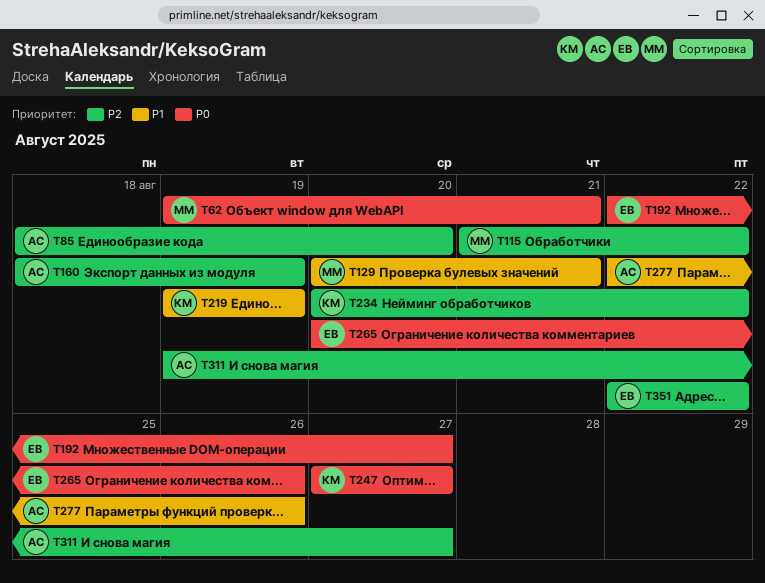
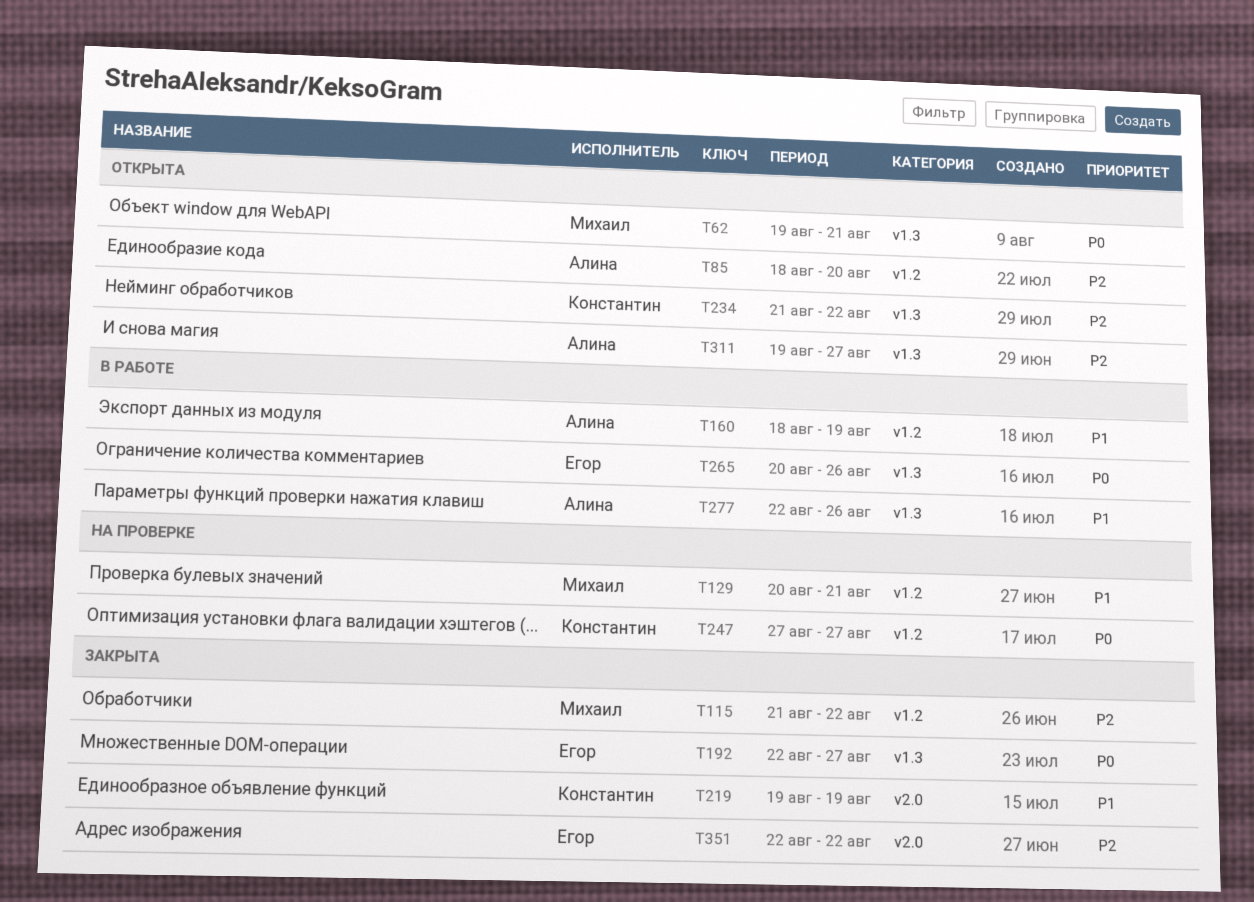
T160, priority: P2 -> P1
T234, start: Aug 20 -> Aug 21

